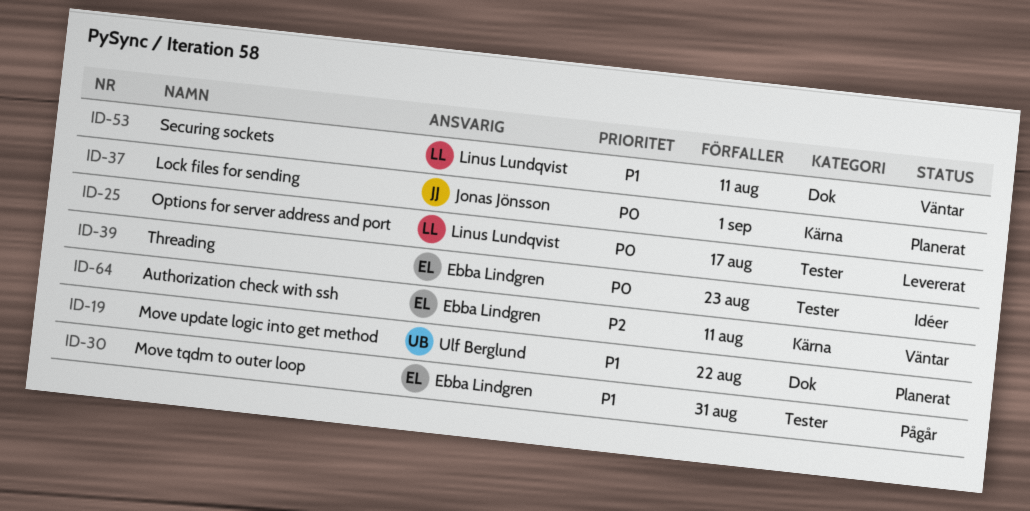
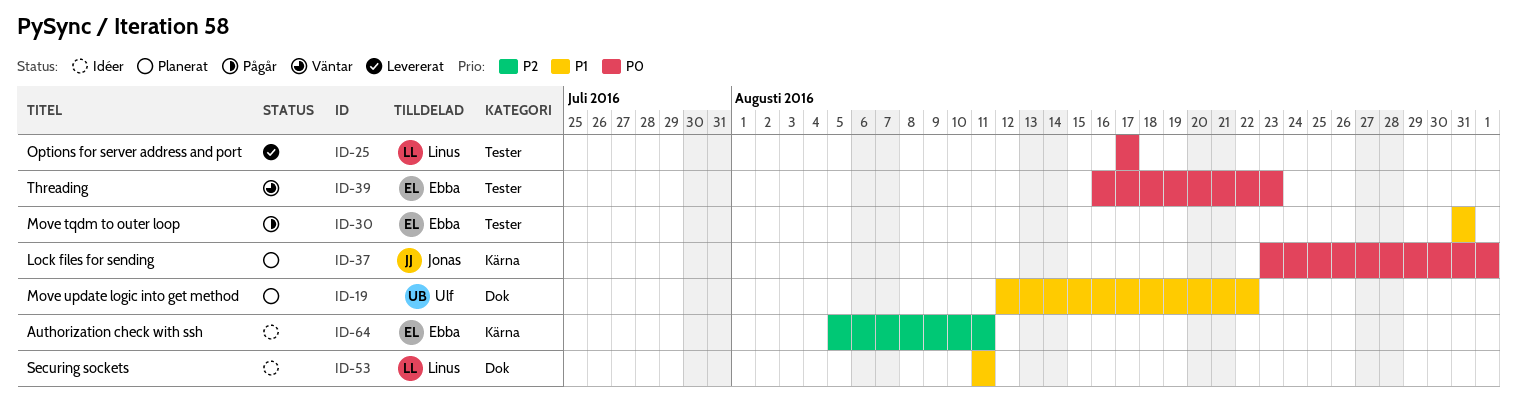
ID-39, status: Idéer -> Väntar
ID-53, status: Väntar -> Idéer
ID-64, status: Väntar -> Idéer

